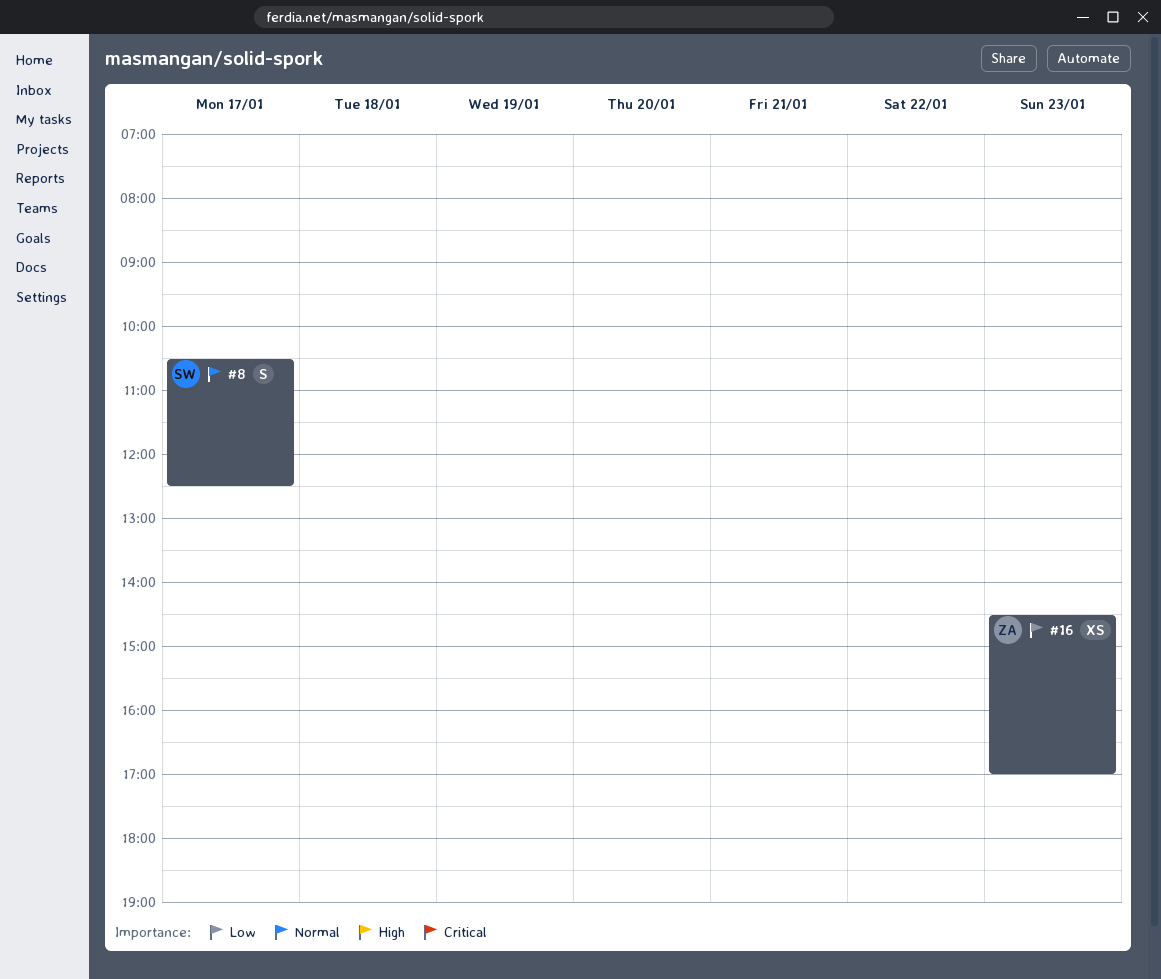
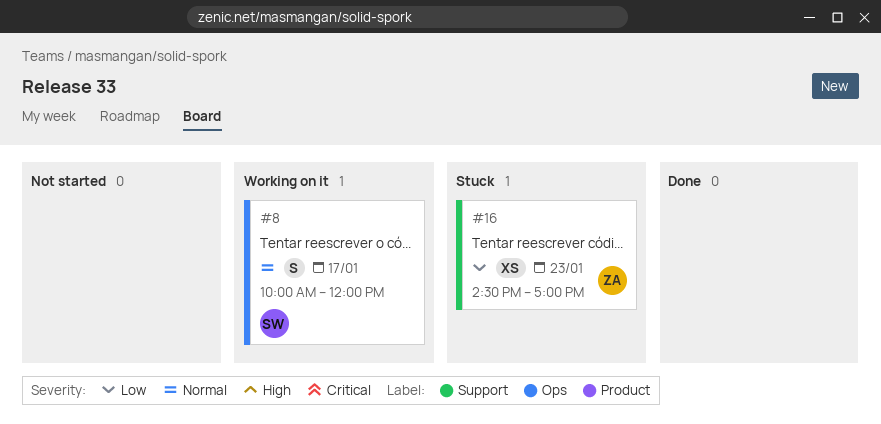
#8, begins: 10:30 -> 10:00
#8, ends: 12:30 -> 12:00

